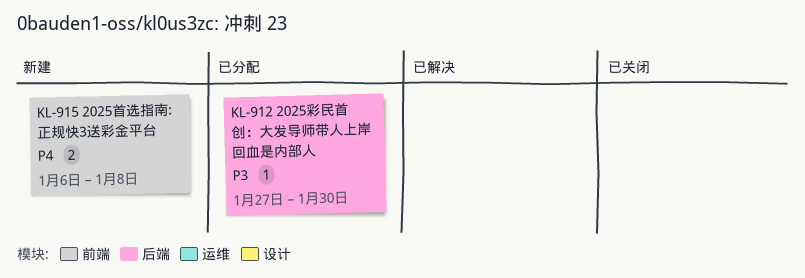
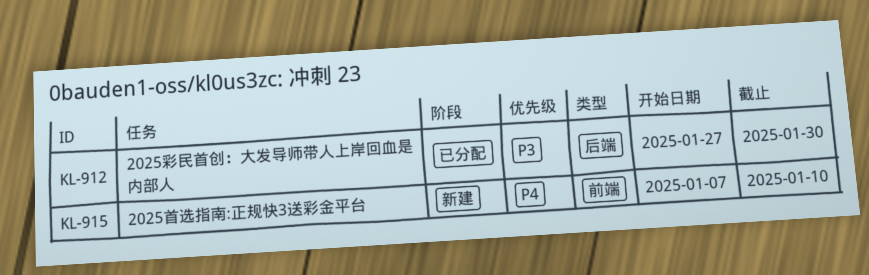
KL-915, start: Jan 6 -> Jan 7
KL-915, due: Jan 8 -> Jan 10

